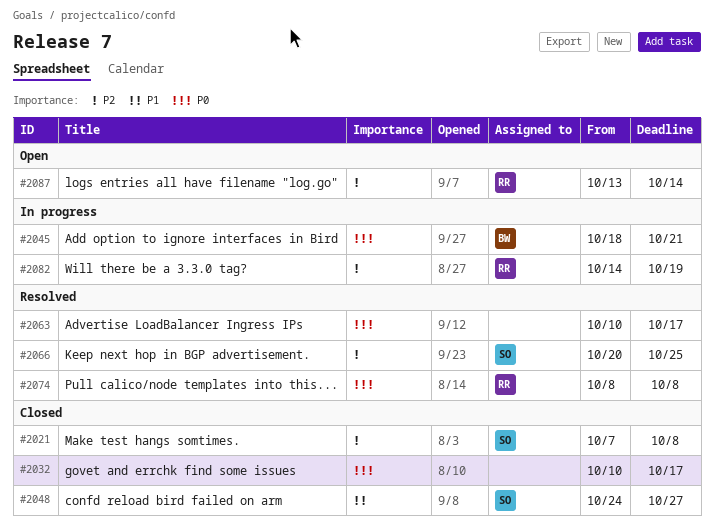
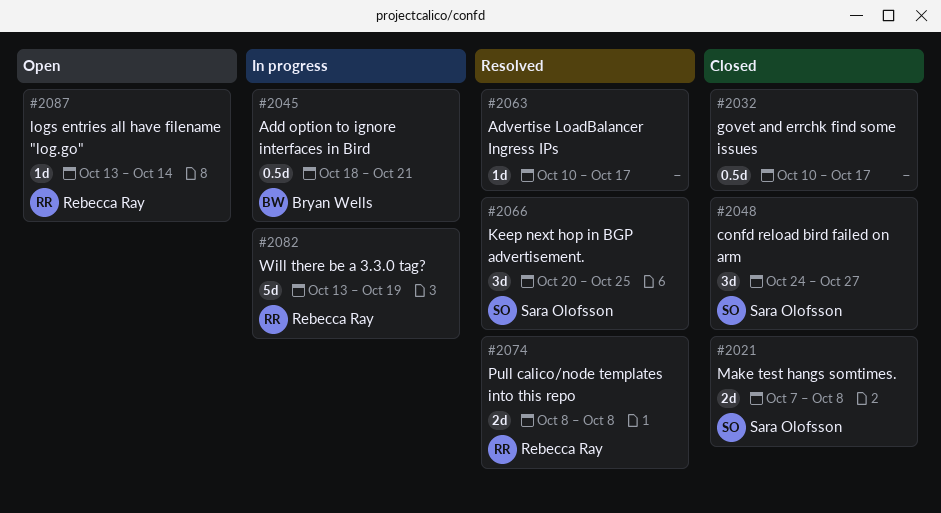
#2082, start: Oct 14 -> Oct 13

